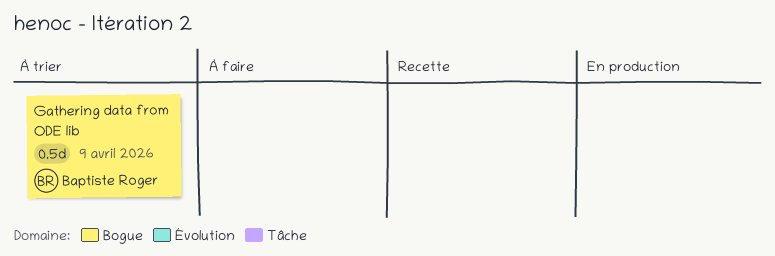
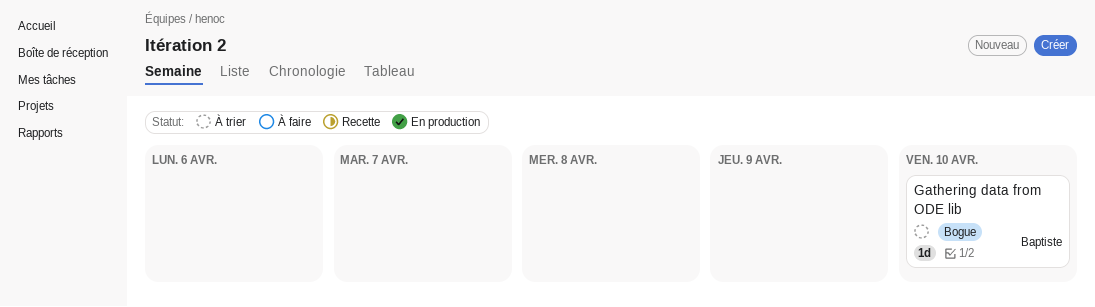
Gathering data from ODE lib, estimate: 0.5d -> 1d
Gathering data from ODE lib, due: Apr 9 -> Apr 10

